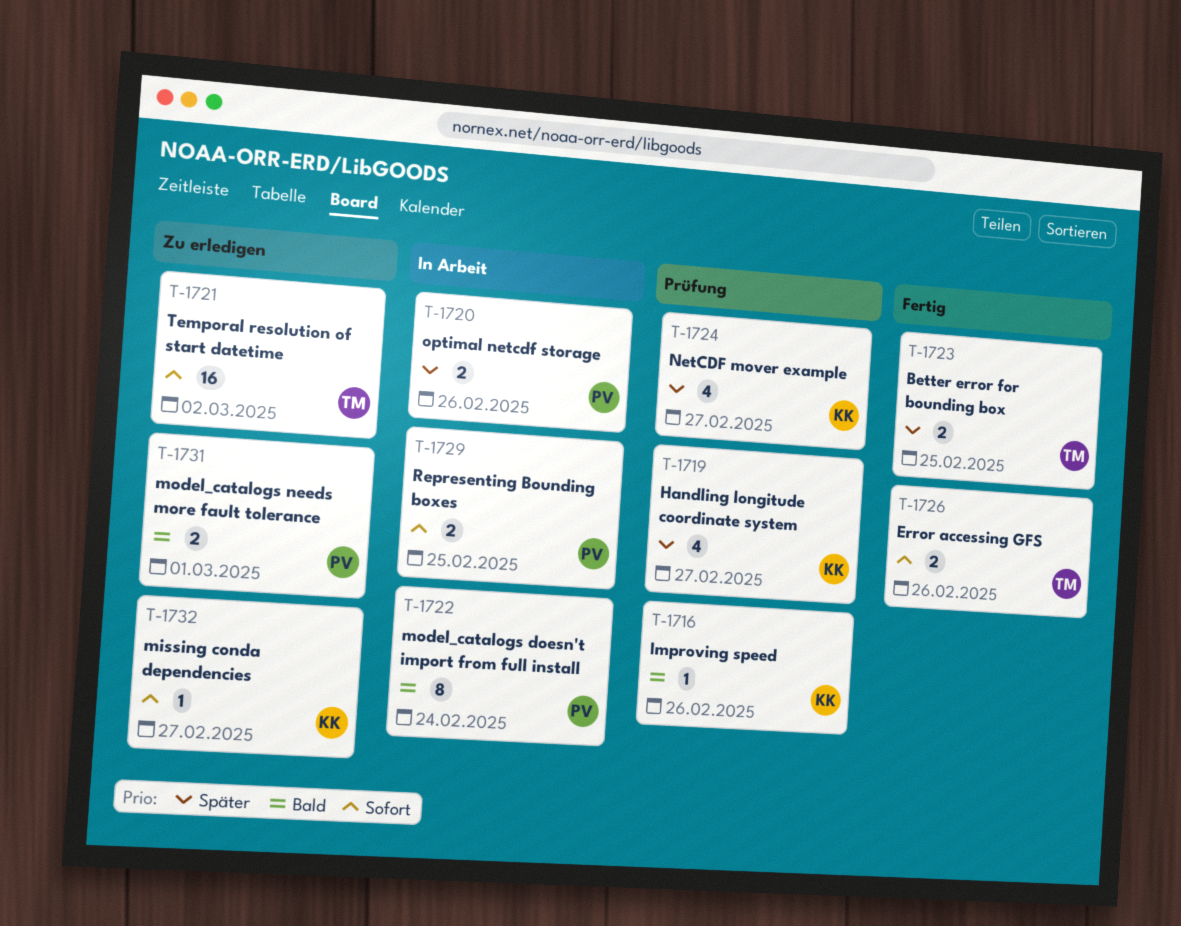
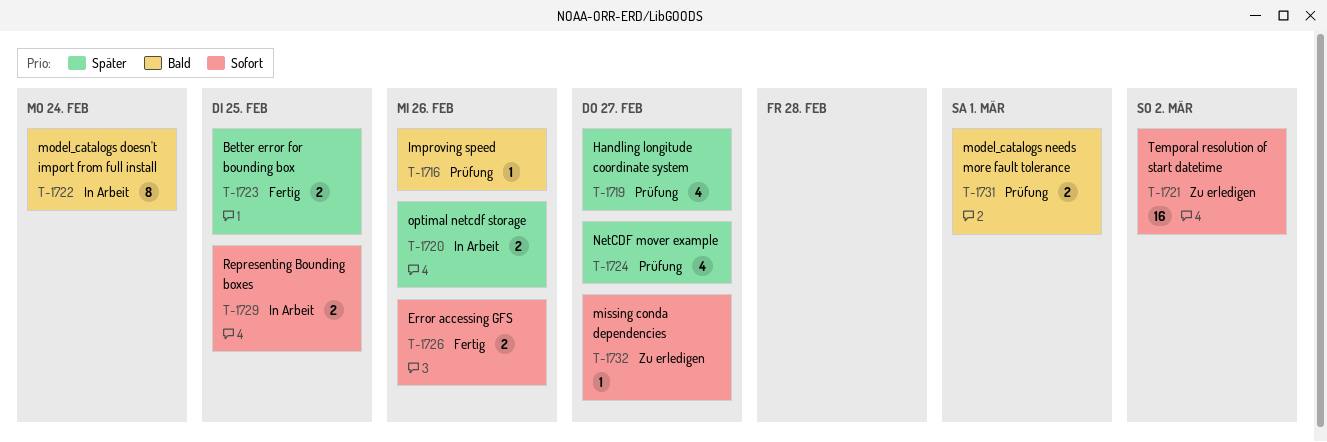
T-1731, status: Zu erledigen -> Prüfung

